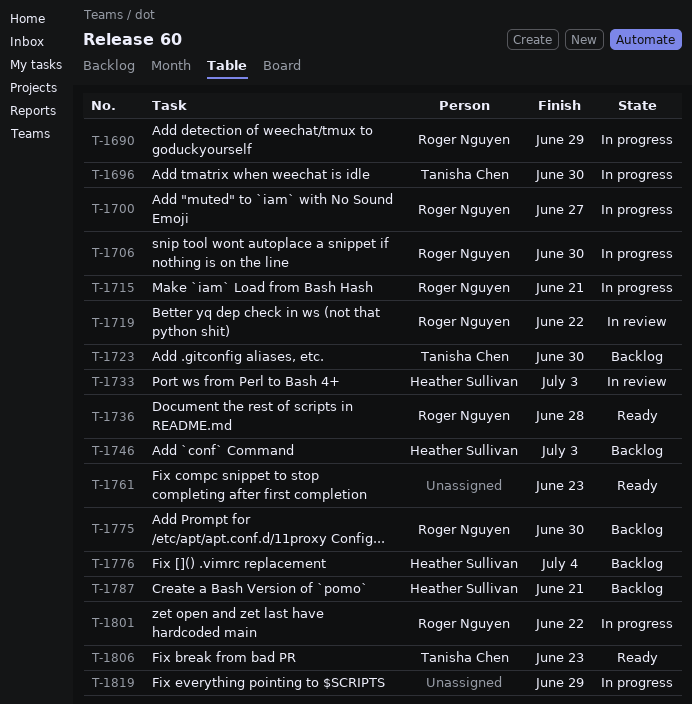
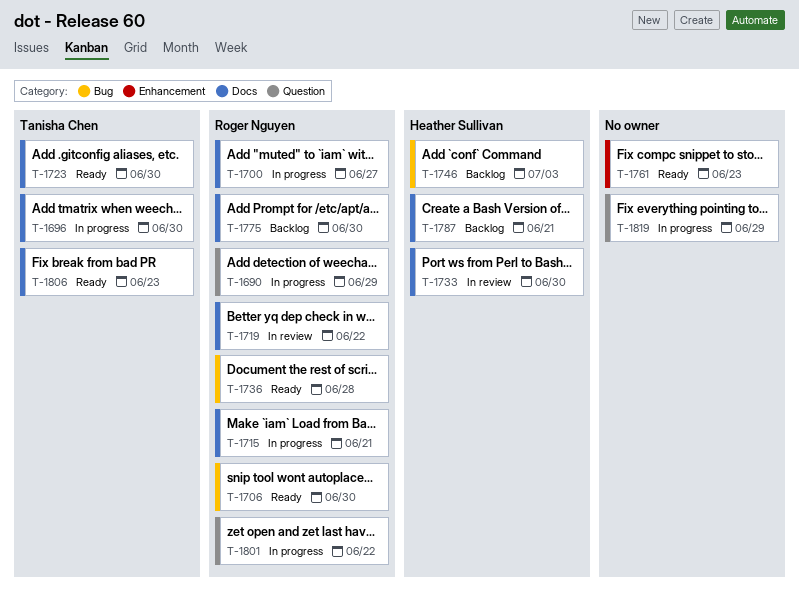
T-1706, status: In progress -> Ready
T-1723, status: Backlog -> Ready
T-1733, due: Jul 3 -> Jun 30
T-1776: present -> none

